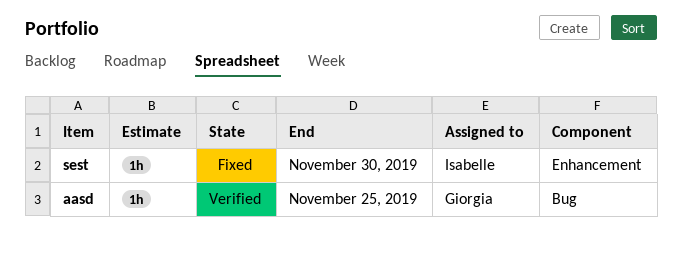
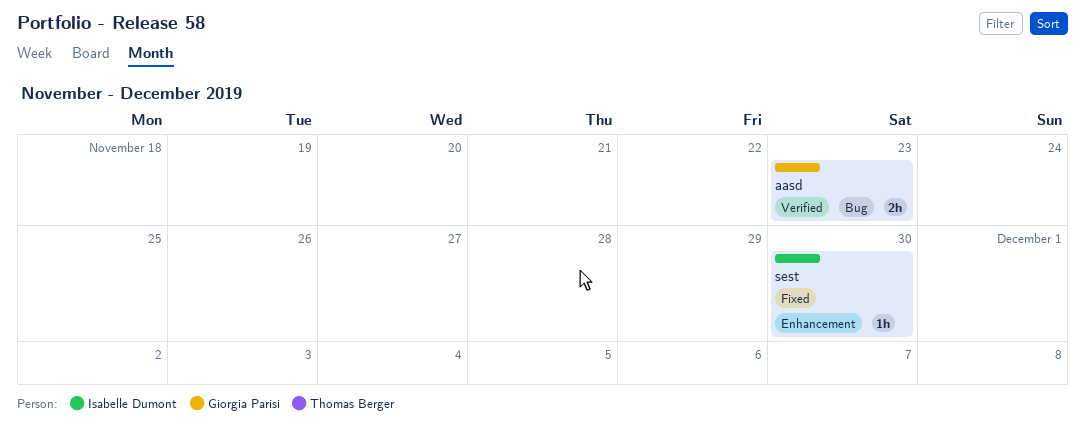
aasd, estimate: 1h -> 2h
aasd, due: Nov 25 -> Nov 23

